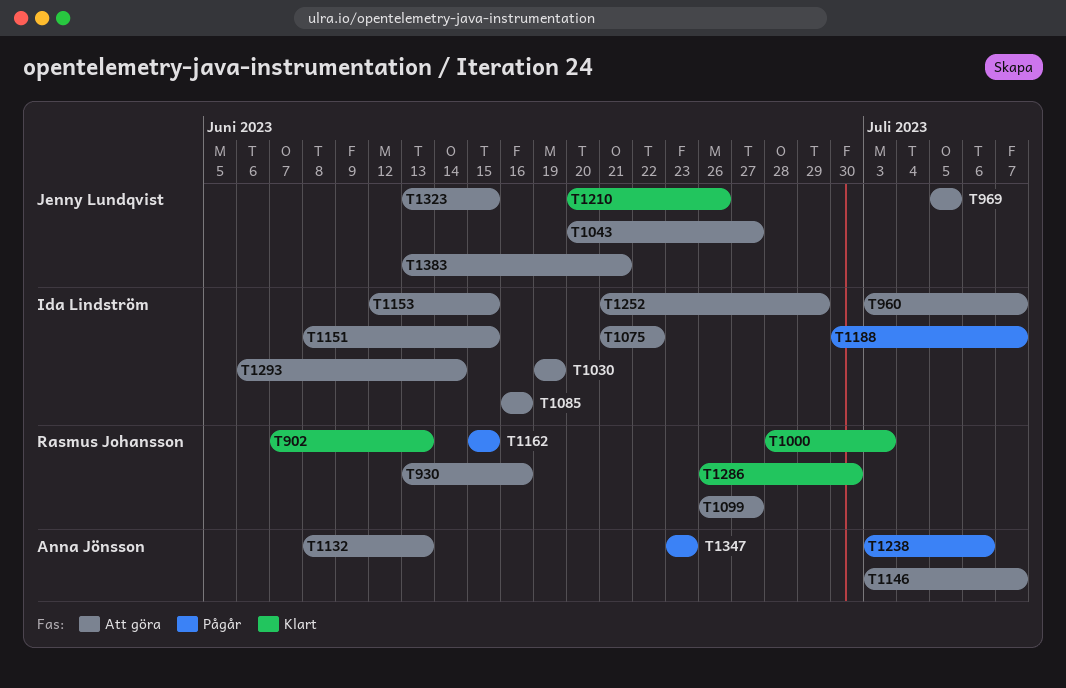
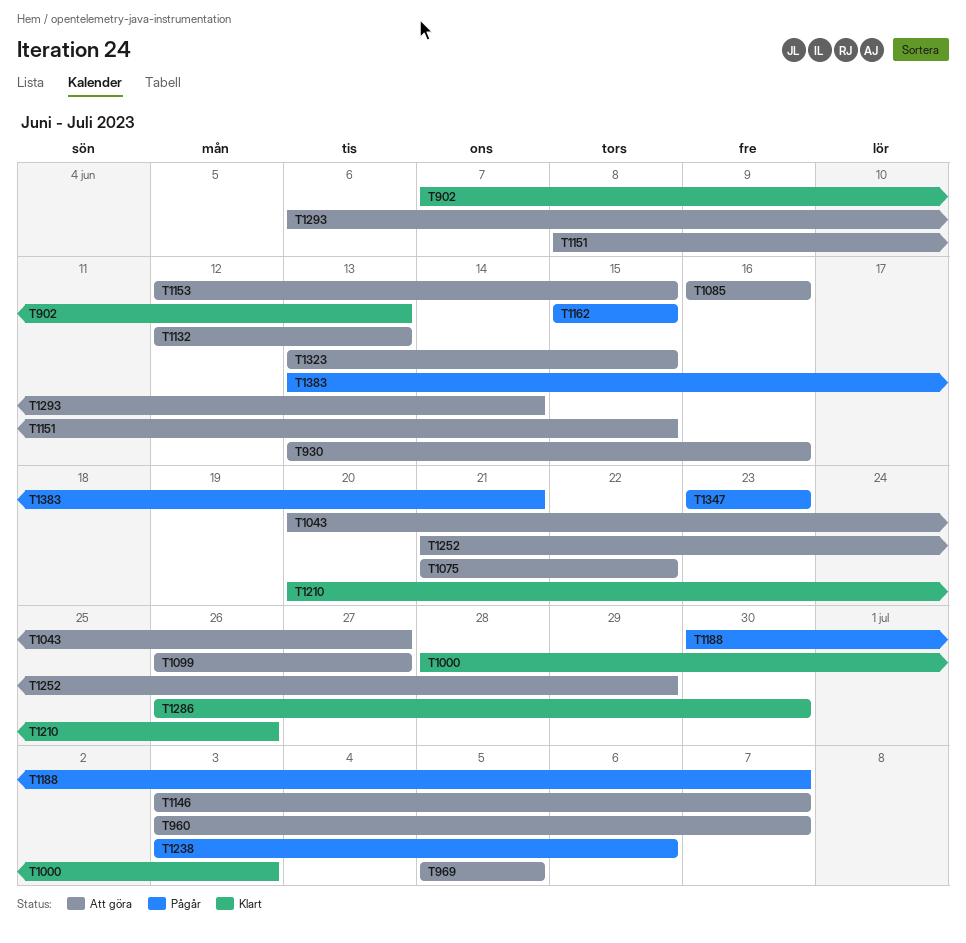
T1030: present -> none
T1132, start: Jun 8 -> Jun 12
T1383, status: Att göra -> Pågår

